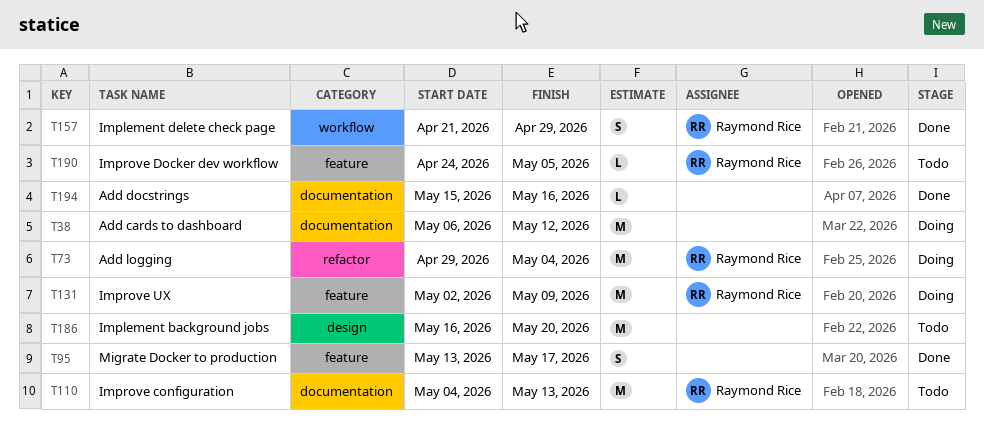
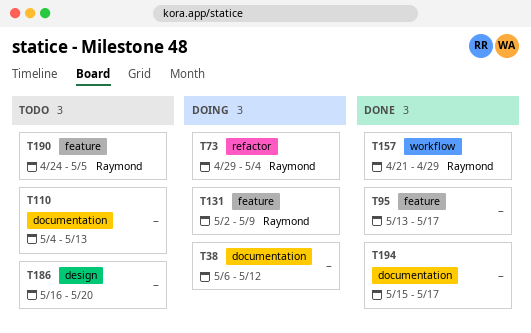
T110, owner: Raymond Rice -> none
T194, due: May 16 -> May 17

